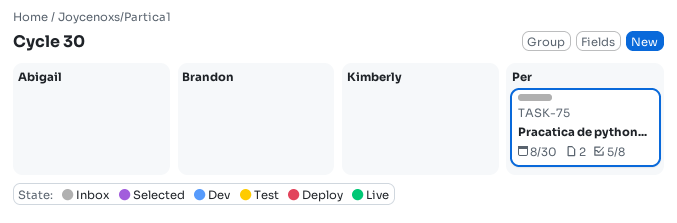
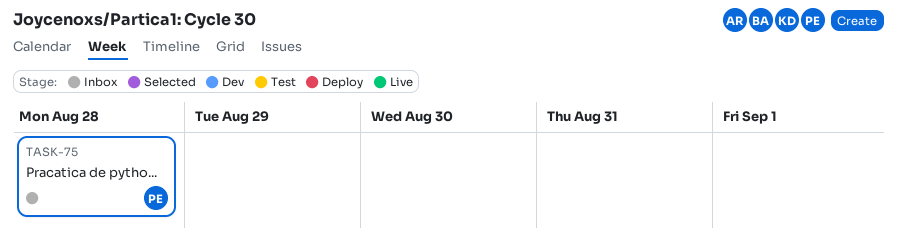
TASK-75, due: Aug 30 -> Aug 28

